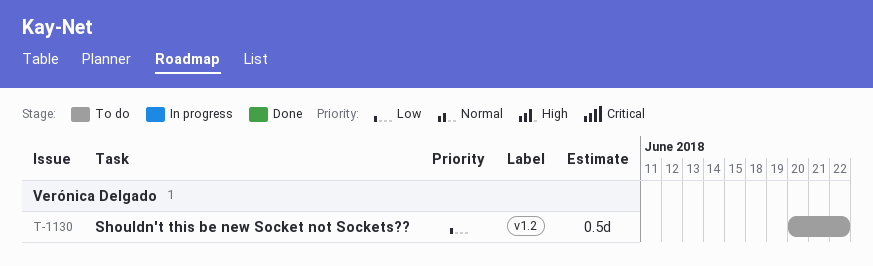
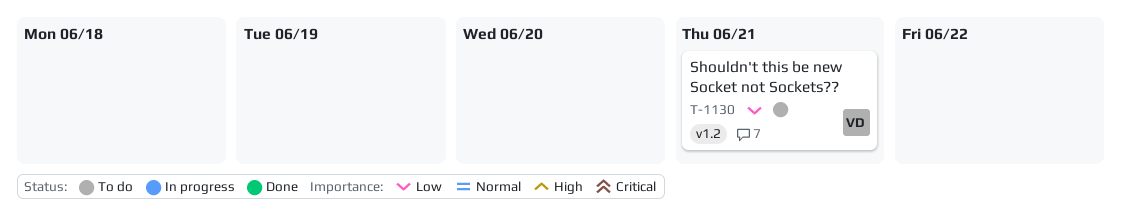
T-1130, due: Jun 22 -> Jun 21

